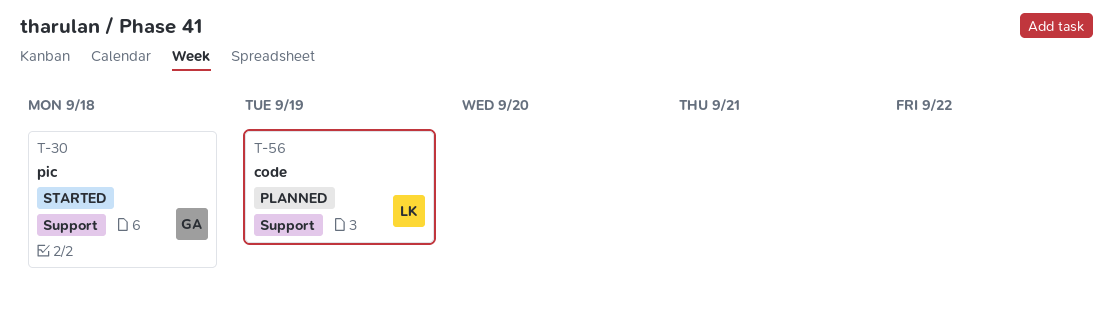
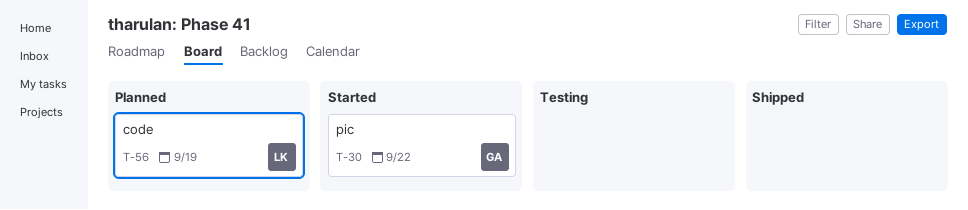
T-30, due: Sep 18 -> Sep 22

